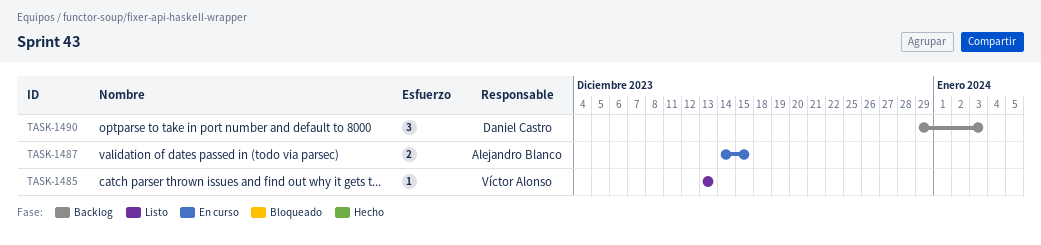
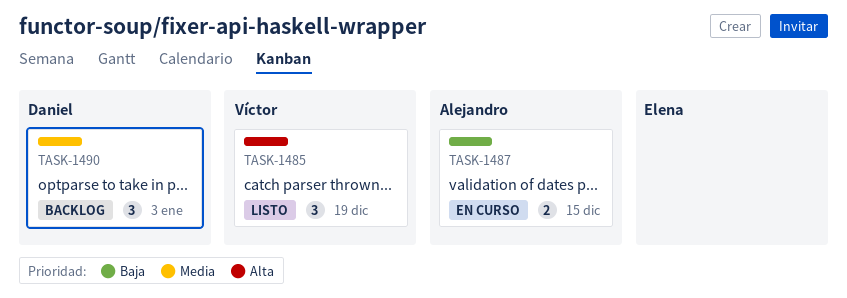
TASK-1485, estimate: 1 -> 3
TASK-1485, due: Dec 13 -> Dec 19

